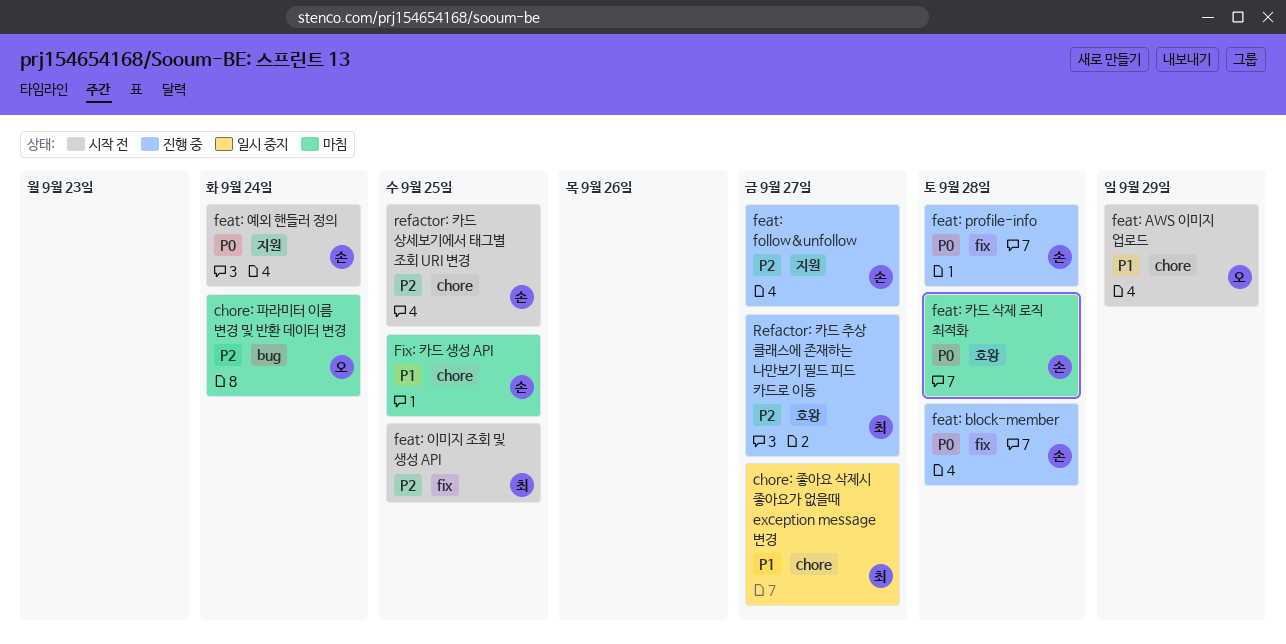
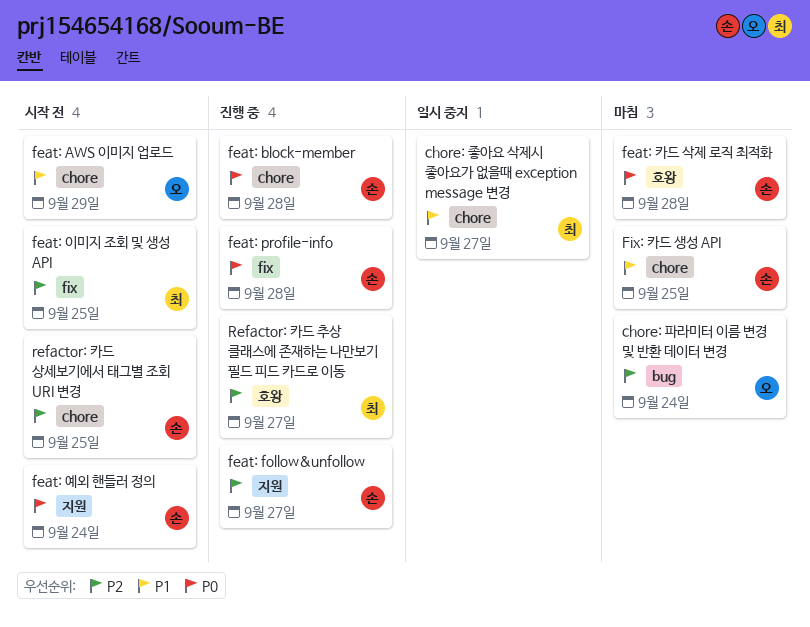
feat: block-member, label: fix -> chore

